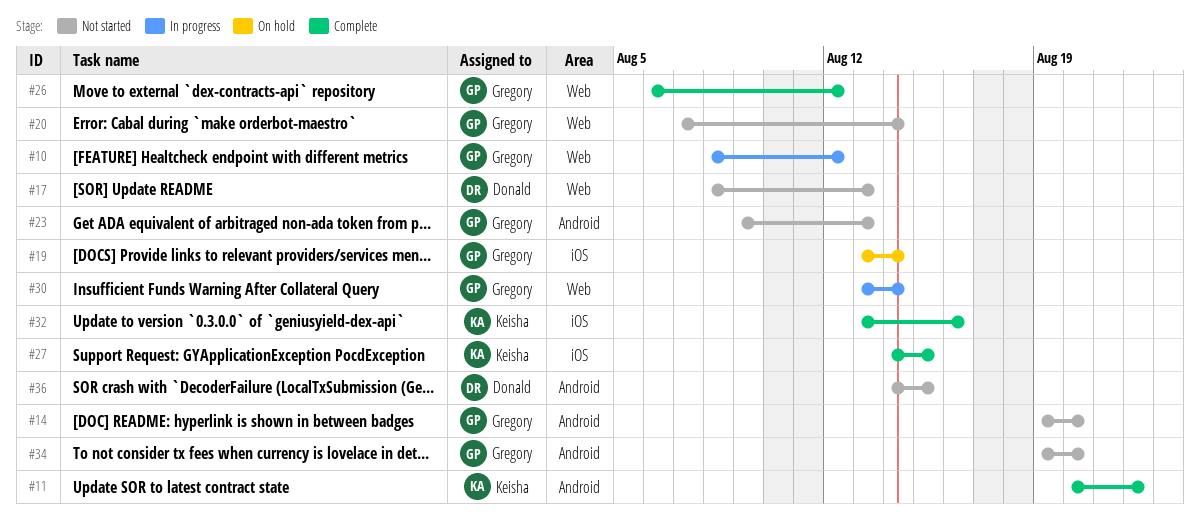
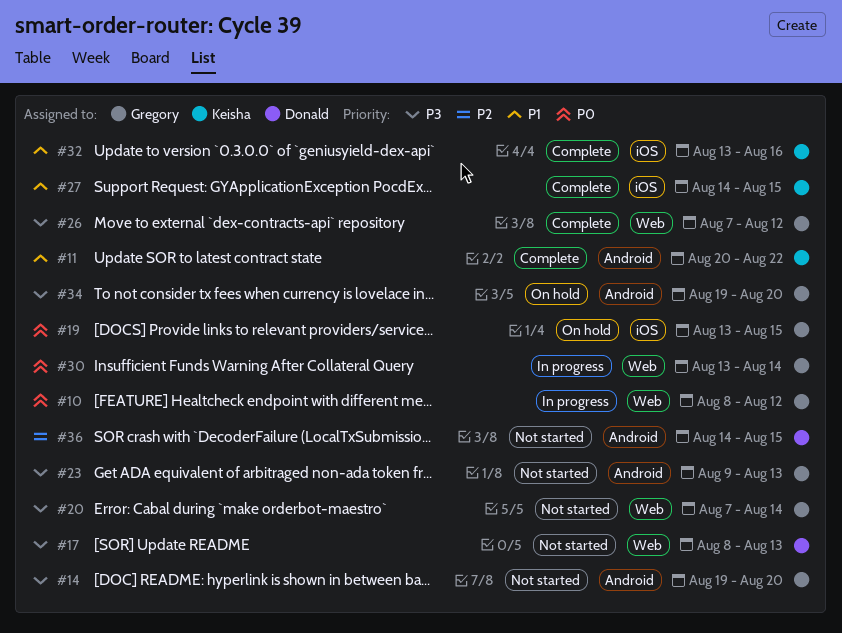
#19, due: Aug 14 -> Aug 15
#26, start: Aug 6 -> Aug 7
#34, status: Not started -> On hold

